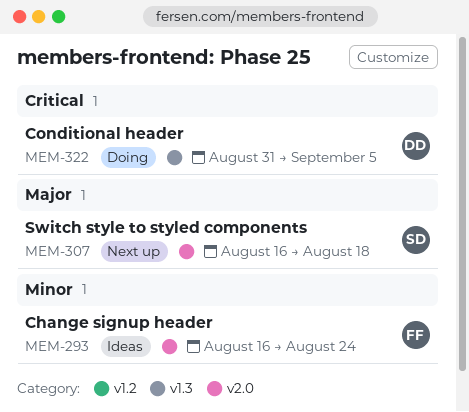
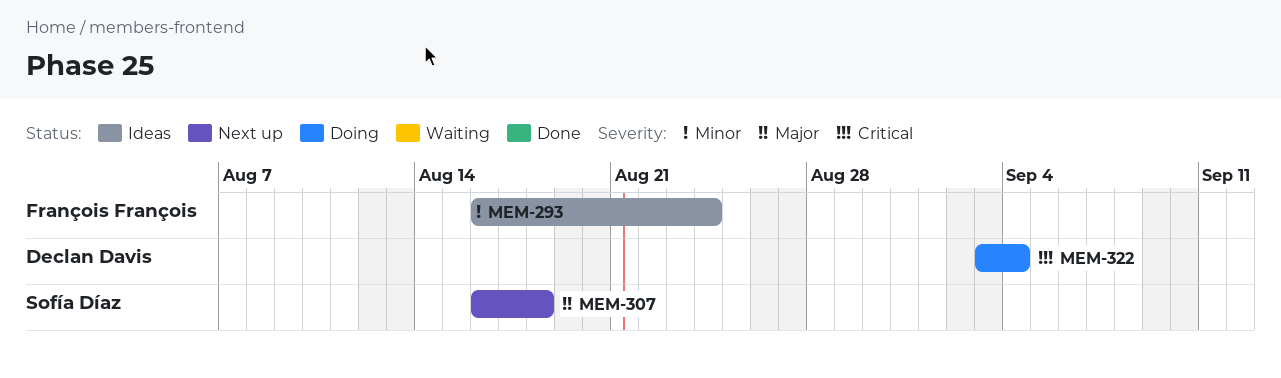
MEM-322, start: Aug 31 -> Sep 3
MEM-322, due: Sep 5 -> Sep 4

